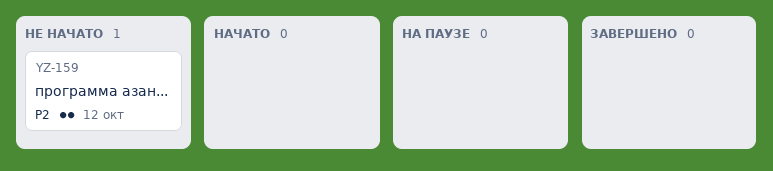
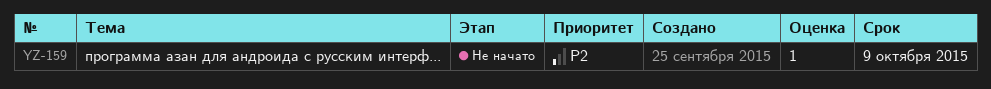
YZ-159, estimate: 2 -> 1
YZ-159, due: Oct 12 -> Oct 9

